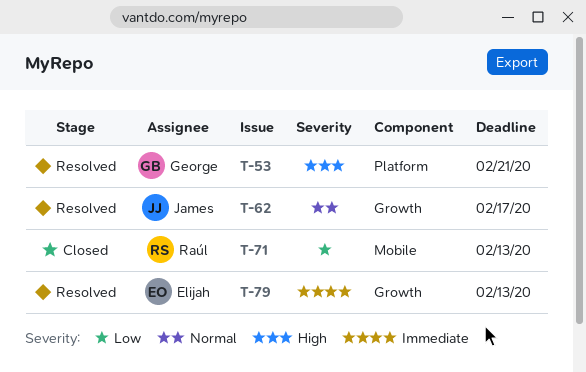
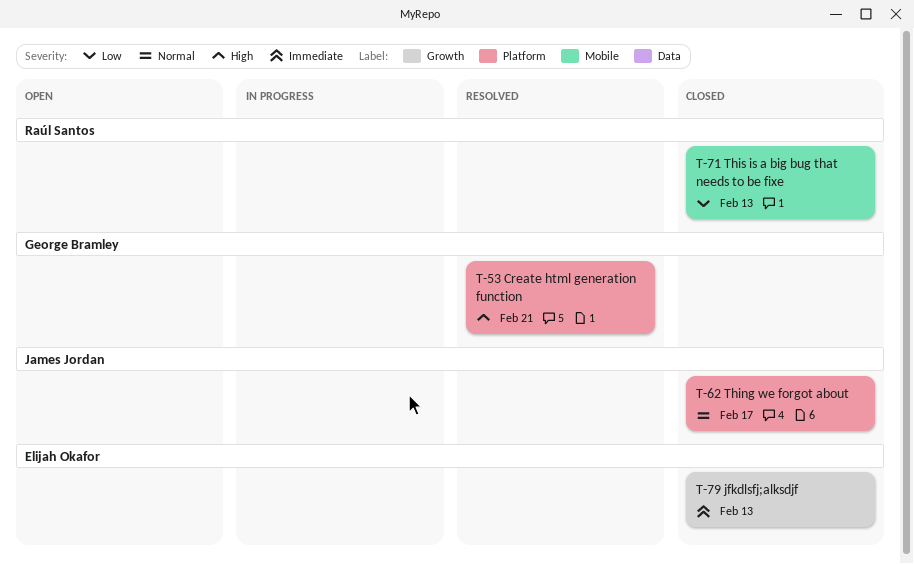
T-62, status: Resolved -> Closed
T-62, label: Growth -> Platform
T-79, status: Resolved -> Closed

